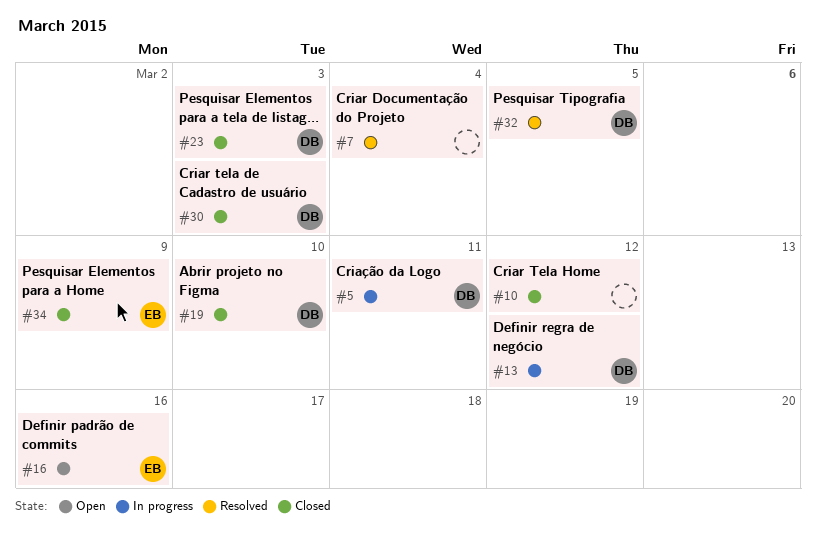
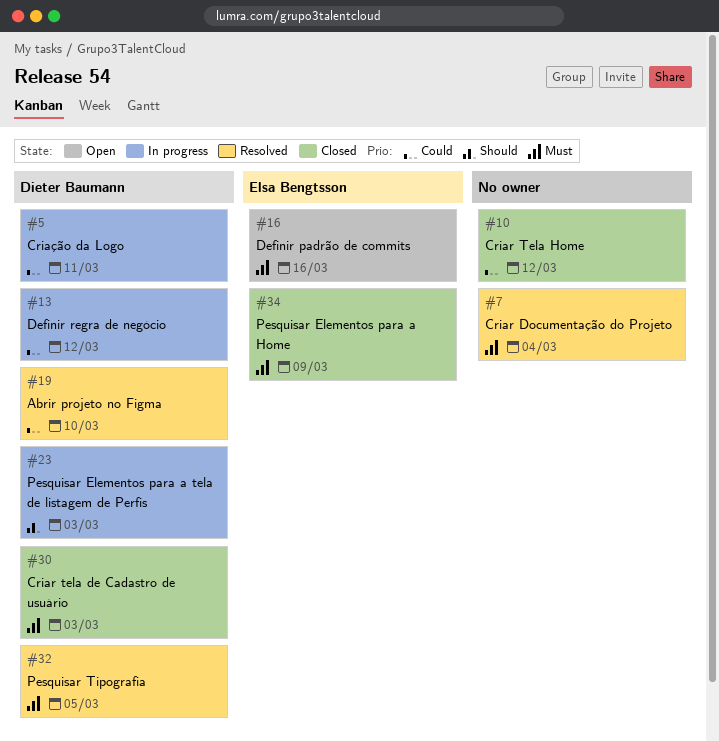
#19, status: Closed -> Resolved
#23, status: Closed -> In progress

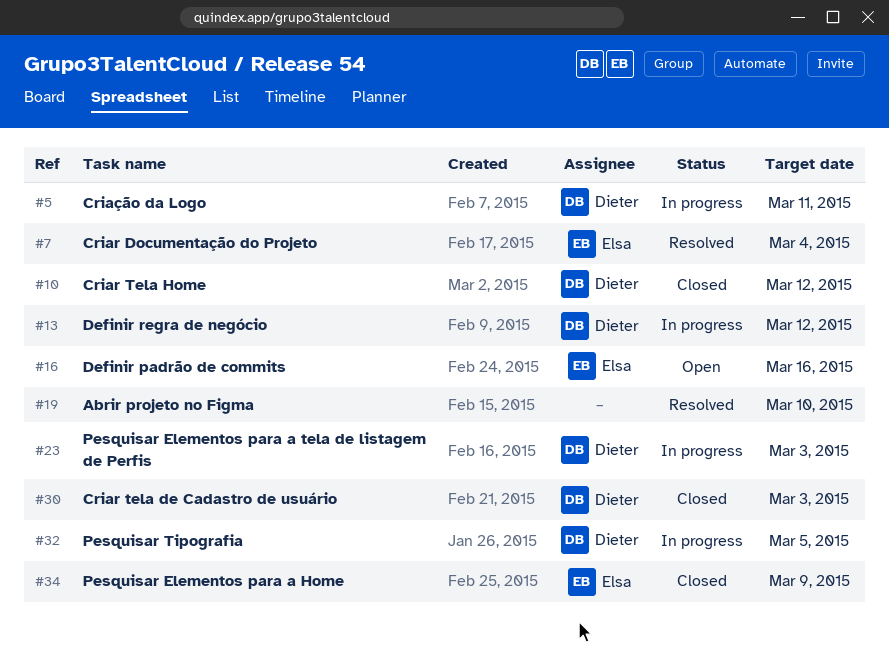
#7, owner: none -> Elsa Bengtsson
#10, owner: none -> Dieter Baumann
#19, owner: Dieter Baumann -> none
#32, status: Resolved -> In progress

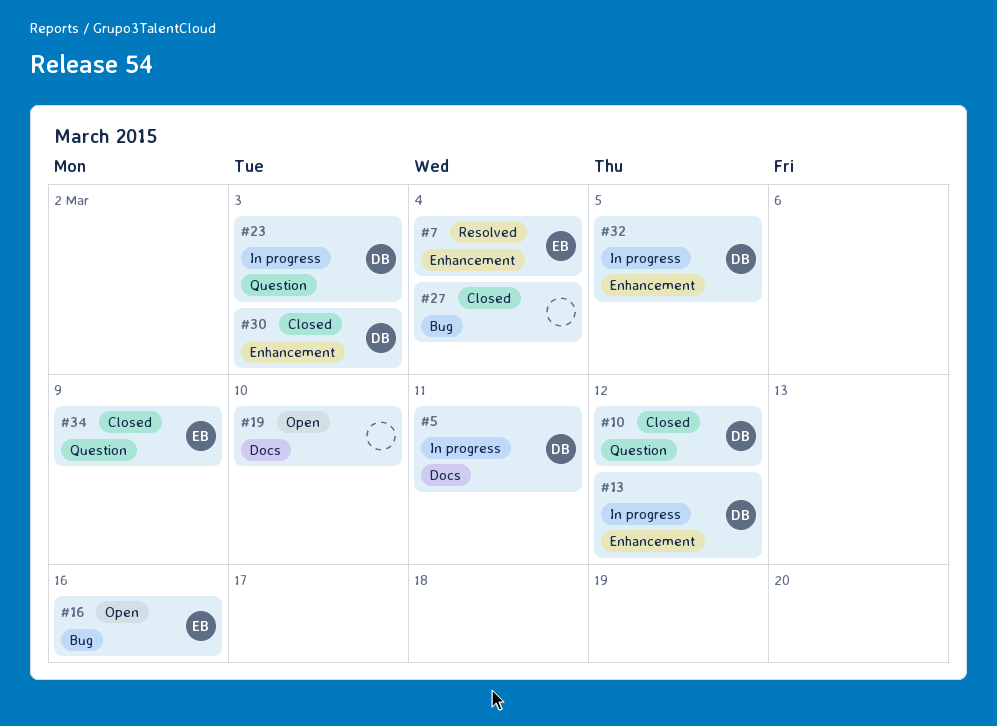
#19, status: Resolved -> Open
#27: none -> present

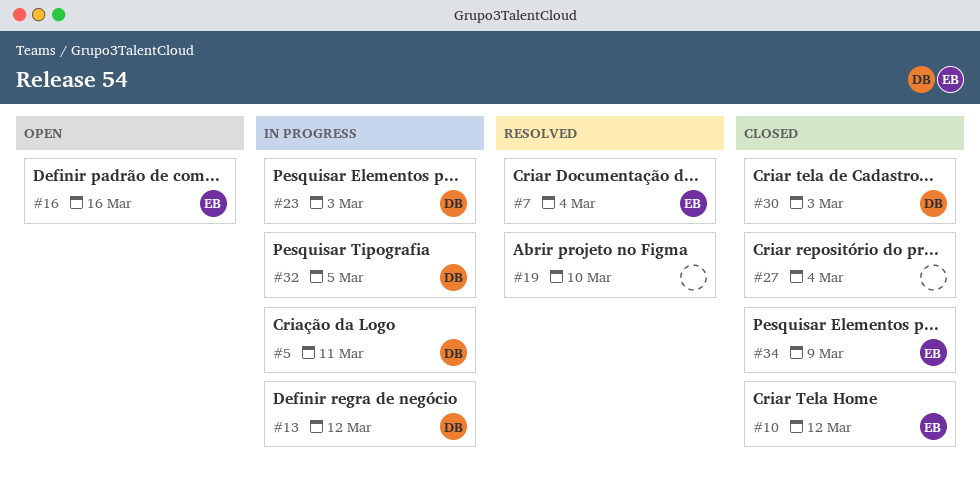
#10, owner: DB -> EB
#19, status: Open -> Resolved

